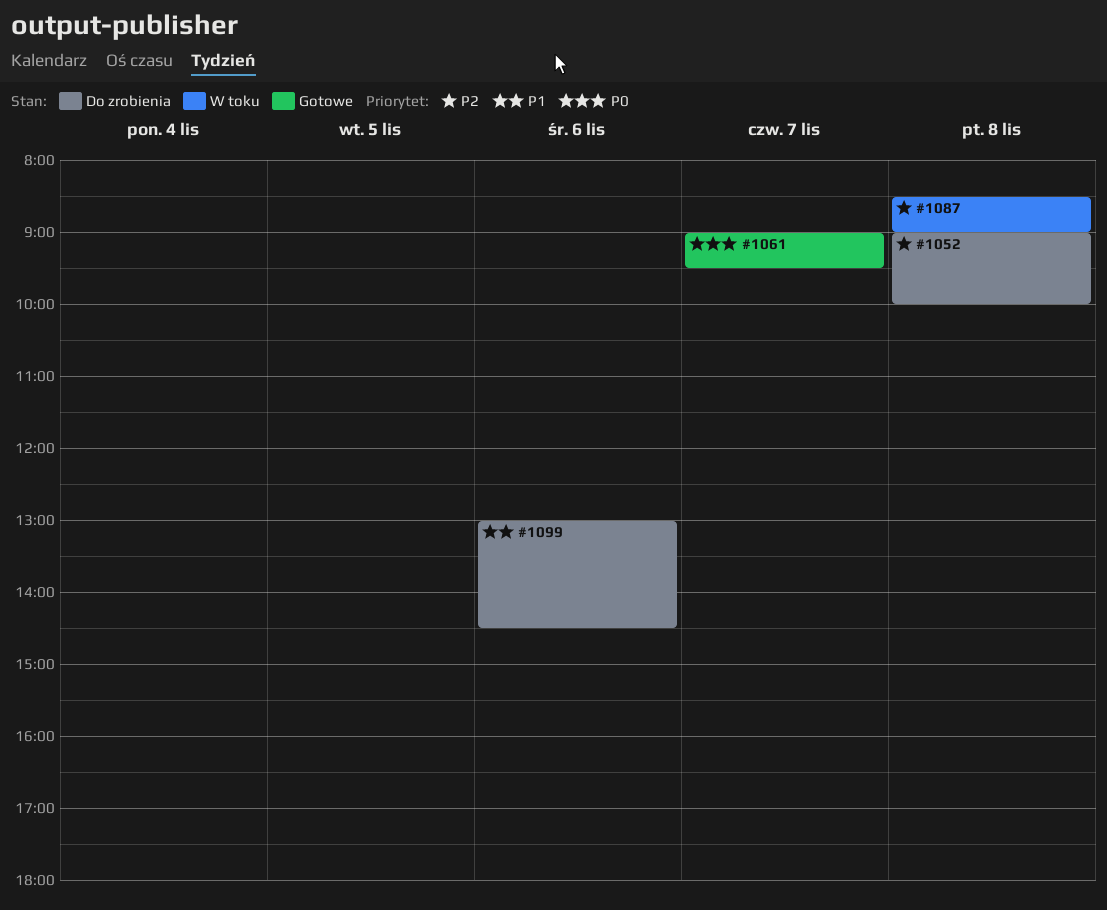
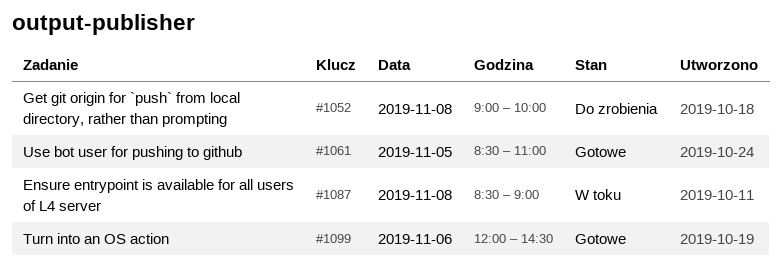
#1061, day: Nov 7 -> Nov 5
#1061, begins: 09:00 -> 08:30
#1061, ends: 09:30 -> 11:00
#1099, status: Do zrobienia -> Gotowe
#1099, begins: 13:00 -> 12:00

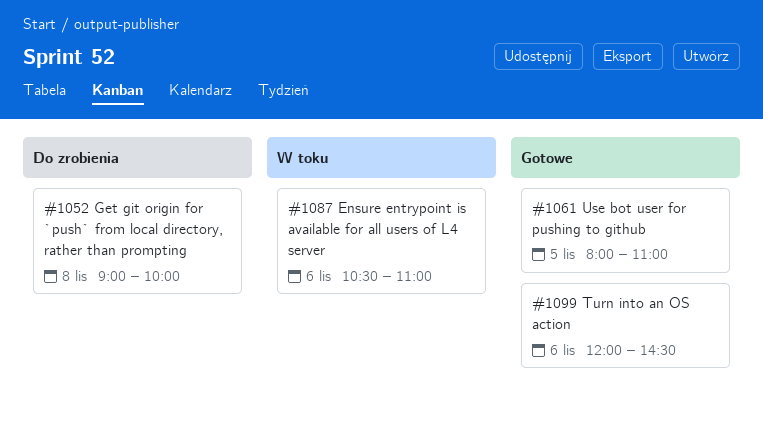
#1061, begins: 08:30 -> 08:00
#1087, day: Nov 8 -> Nov 6
#1087, begins: 08:30 -> 10:30
#1087, ends: 09:00 -> 11:00

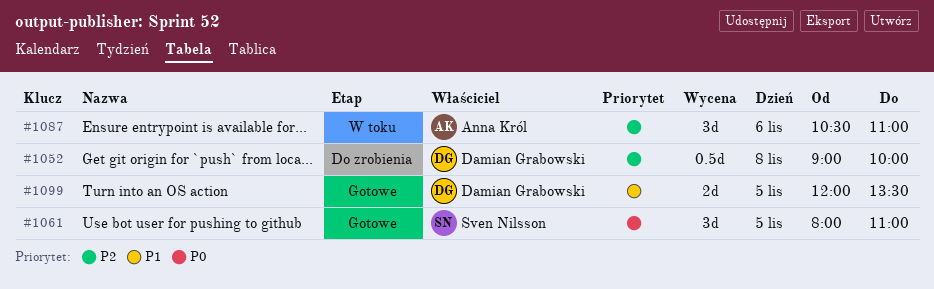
#1099, day: Nov 6 -> Nov 5
#1099, ends: 14:30 -> 13:30

